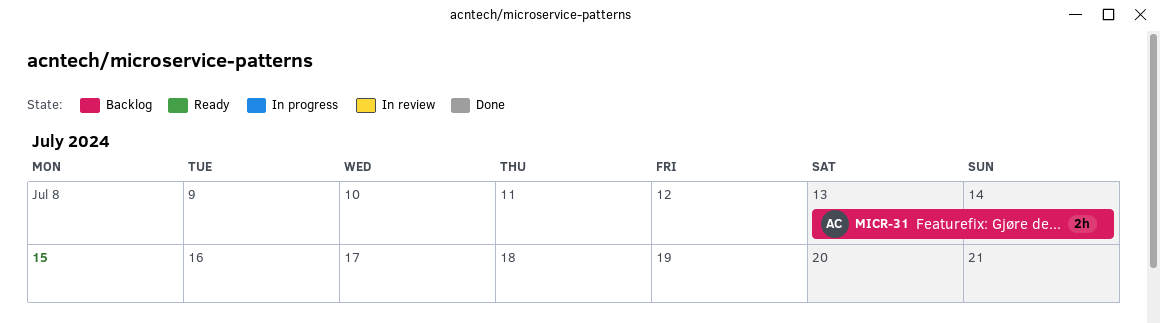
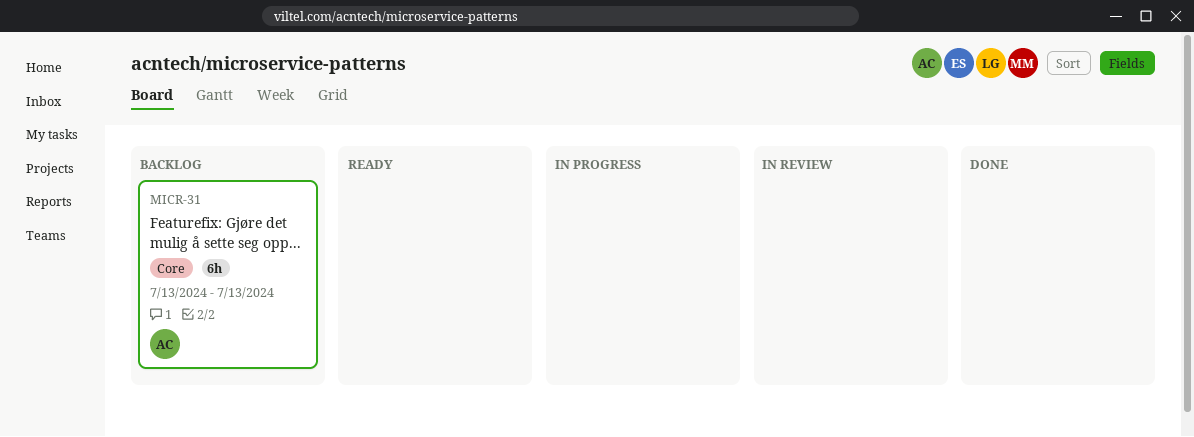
MICR-31, estimate: 2h -> 6h
MICR-31, due: Jul 14 -> Jul 13

